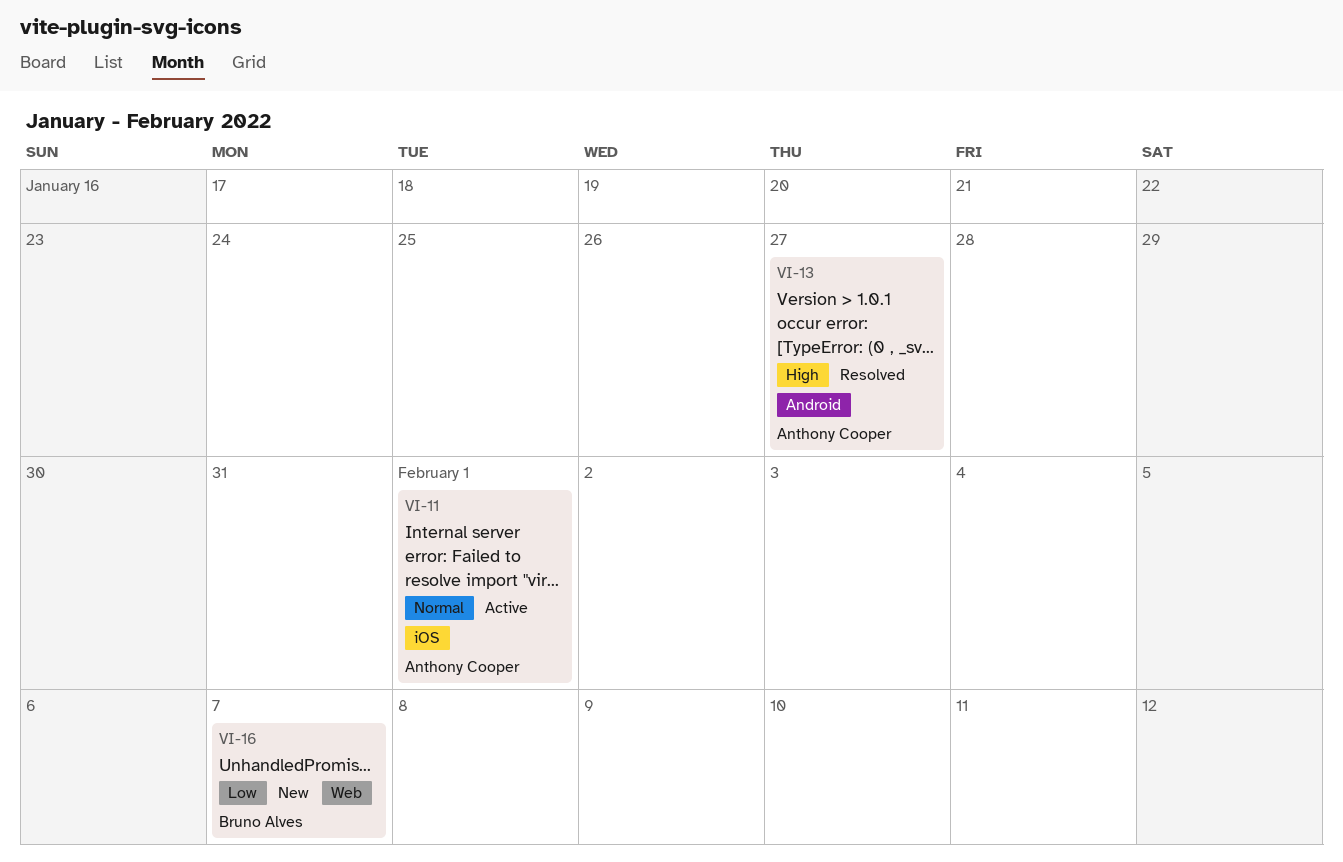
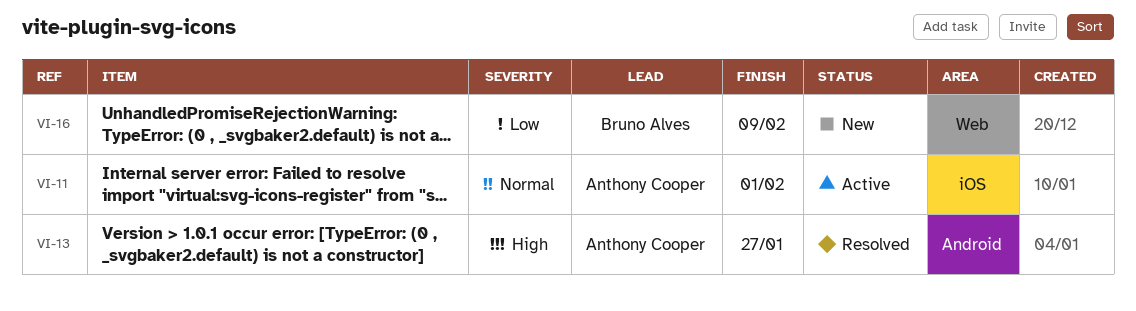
VI-16, due: Feb 7 -> Feb 9

